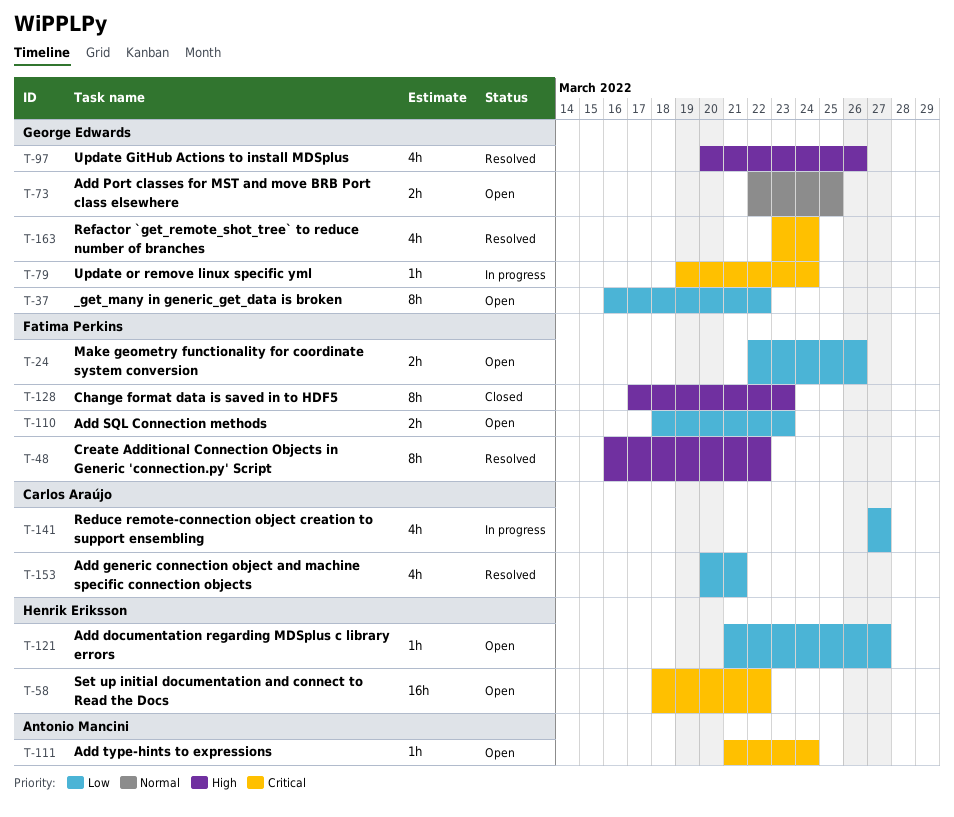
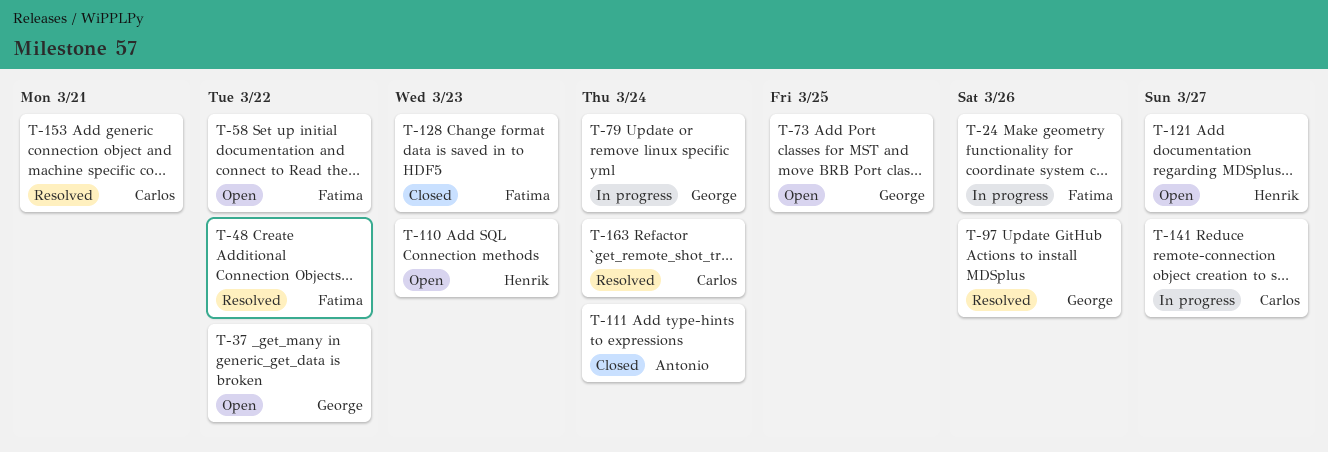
T-24, status: Open -> In progress
T-58, owner: Henrik Eriksson -> Fatima Perkins
T-110, owner: Fatima Perkins -> Henrik Eriksson
T-111, status: Open -> Closed
T-163, owner: George Edwards -> Carlos Araújo

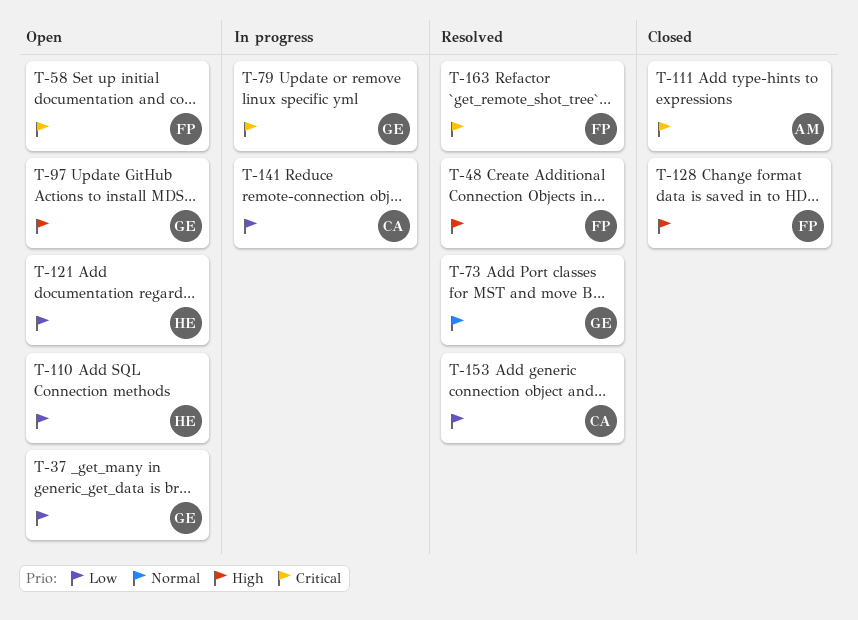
T-24: present -> none
T-73, status: Open -> Resolved
T-97, status: Resolved -> Open
T-163, owner: Carlos -> Fatima

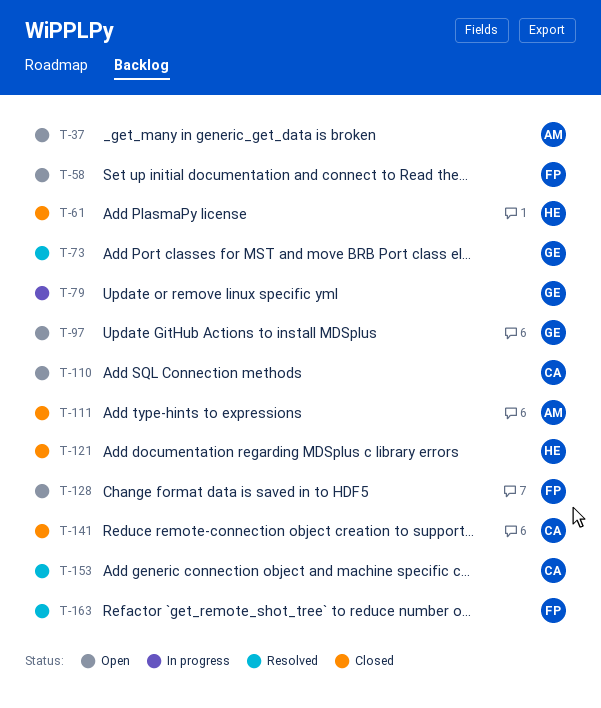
T-37, owner: GE -> AM
T-48: present -> none
T-61: none -> present
T-110, owner: HE -> CA
T-121, status: Open -> Closed
T-128, status: Closed -> Open
T-141, status: In progress -> Closed

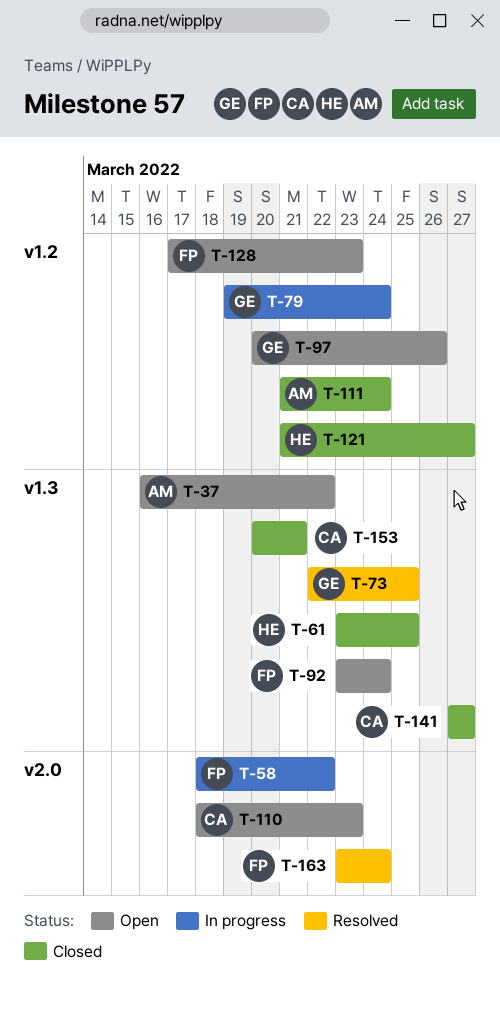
T-58, status: Open -> In progress
T-92: none -> present
T-153, status: Resolved -> Closed

